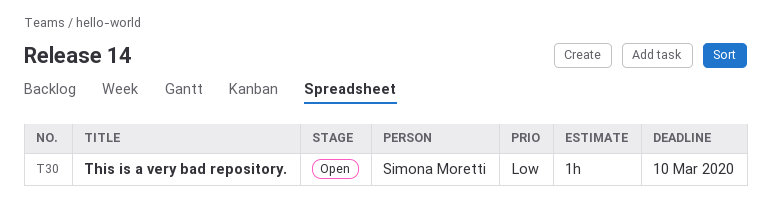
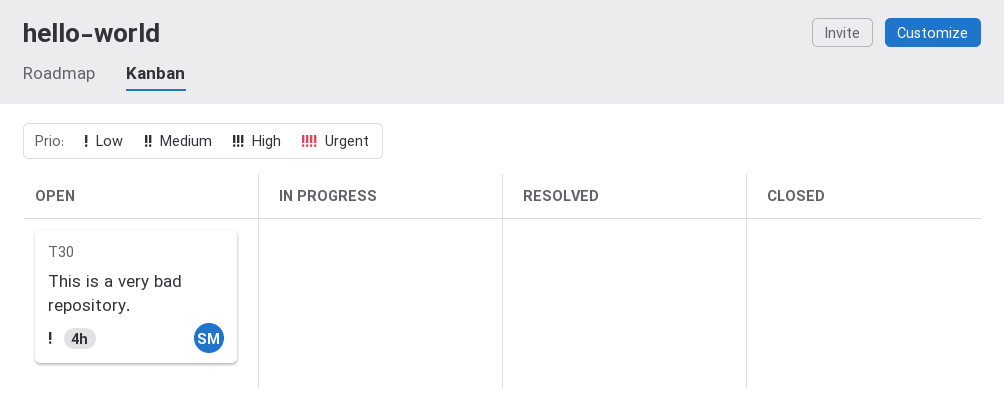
T30, estimate: 1h -> 4h

